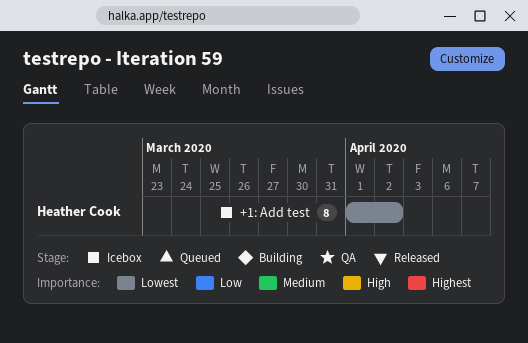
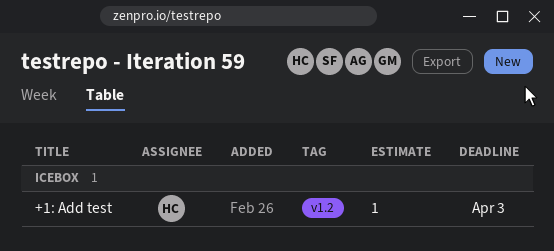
+1: Add test, estimate: 8 -> 1
+1: Add test, due: Apr 2 -> Apr 3

